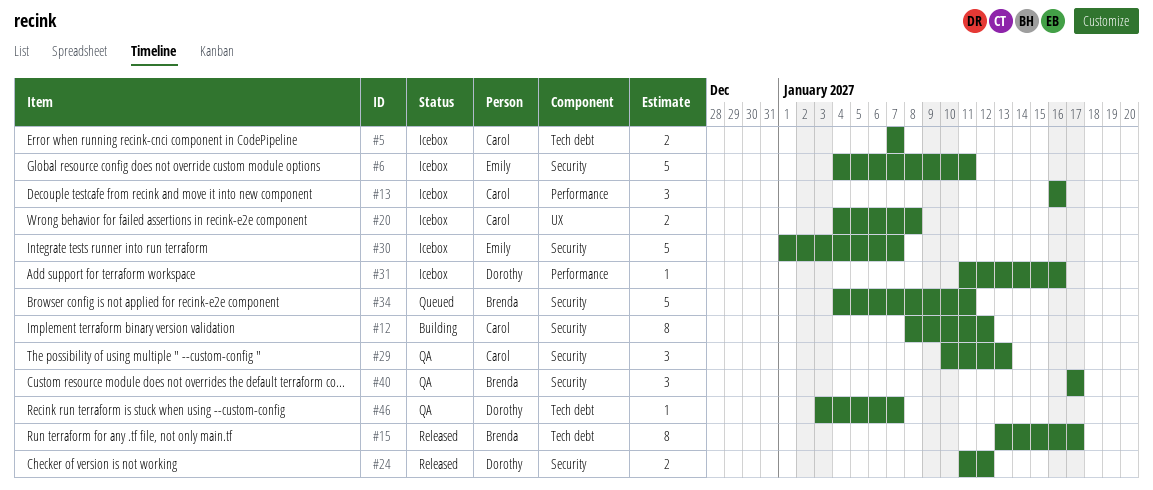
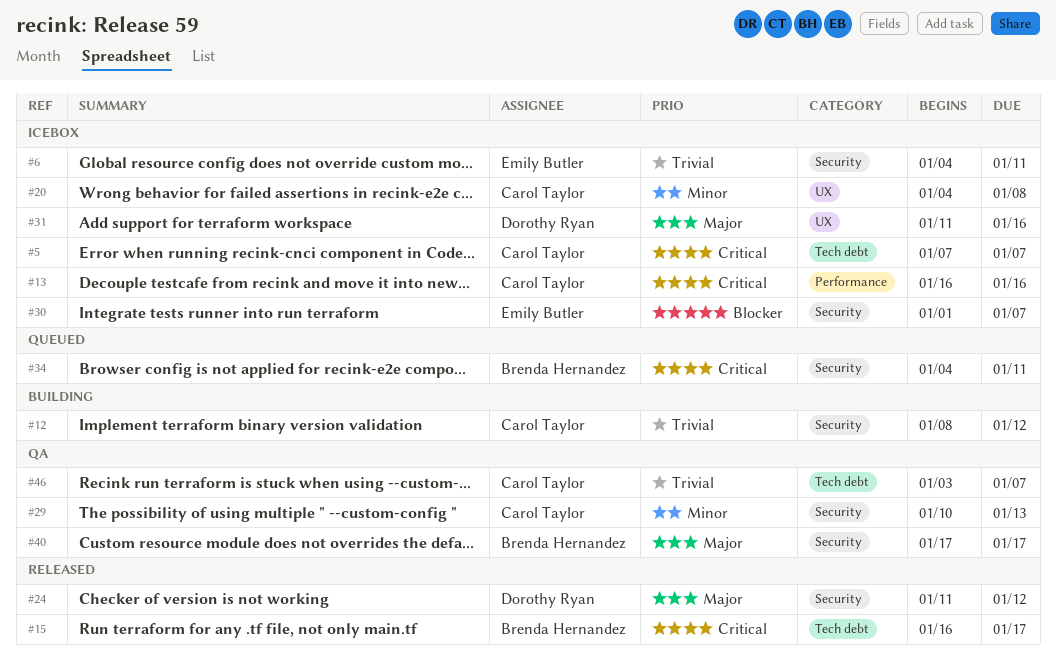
#15, start: Jan 13 -> Jan 16
#31, label: Performance -> UX
#46, owner: Dorothy Ryan -> Carol Taylor

